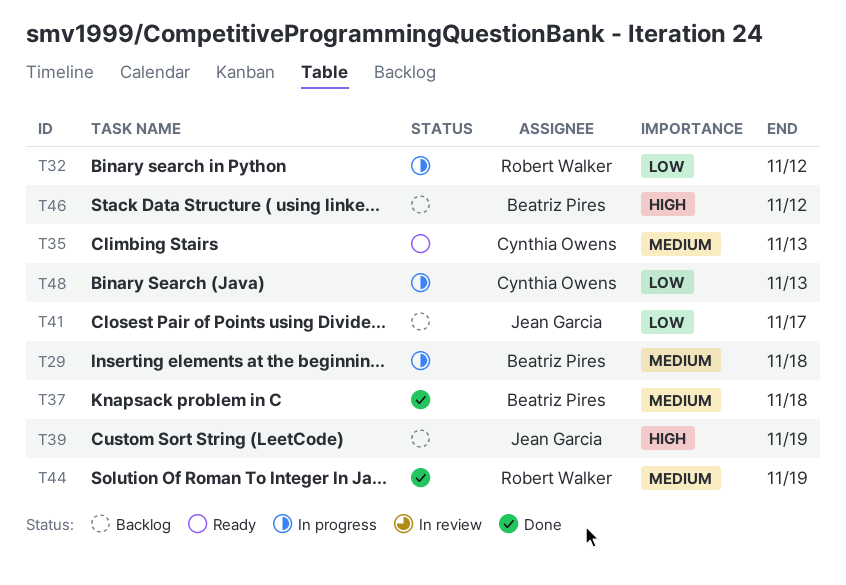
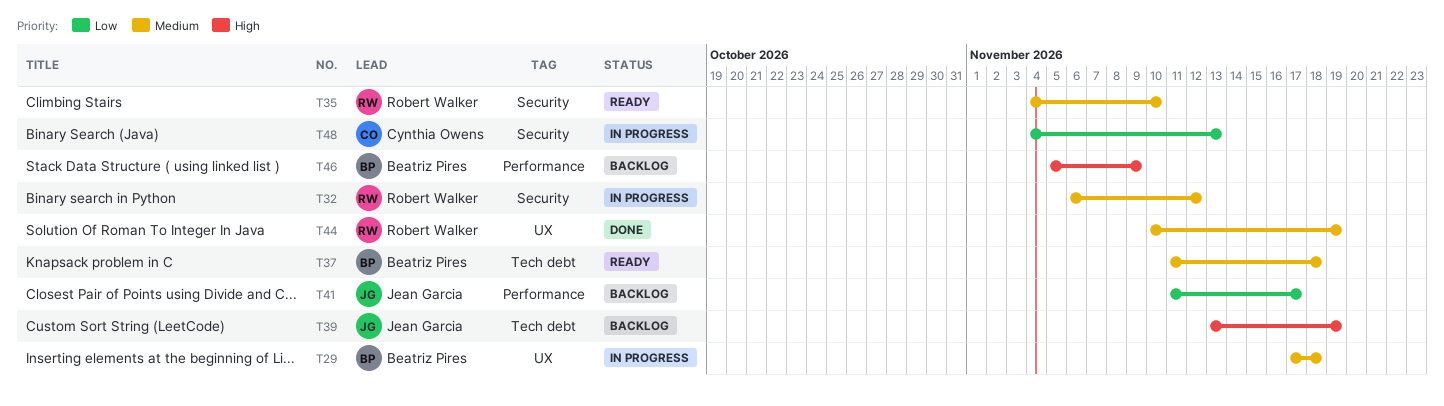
T32, priority: Low -> Medium
T35, owner: Cynthia Owens -> Robert Walker
T35, due: Nov 13 -> Nov 10
T37, status: Done -> Ready
T46, due: Nov 12 -> Nov 9

